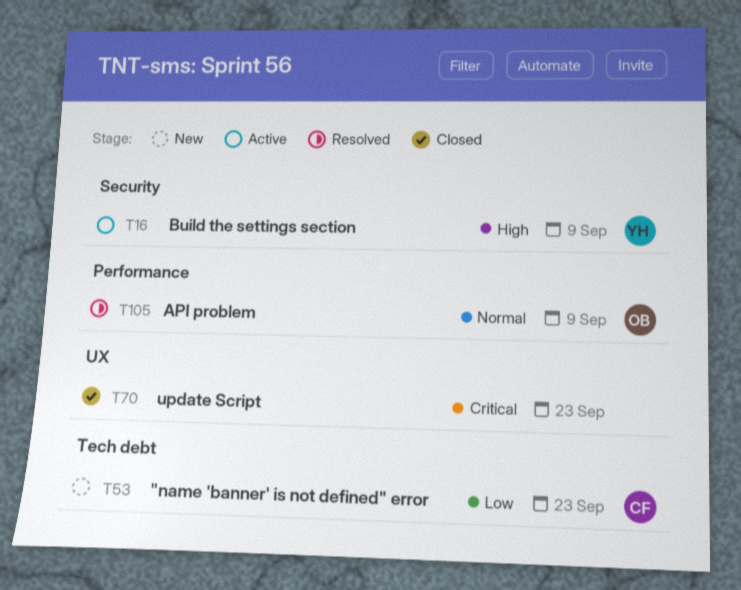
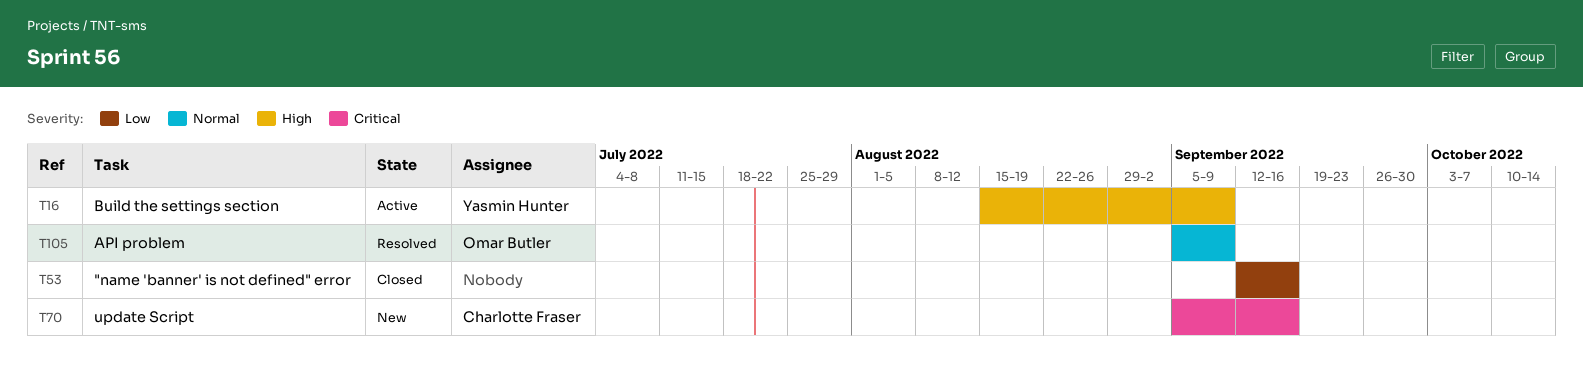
T53, status: New -> Closed
T53, owner: Charlotte Fraser -> none
T53, due: Sep 23 -> Sep 16
T70, status: Closed -> New
T70, owner: none -> Charlotte Fraser
T70, due: Sep 23 -> Sep 16

